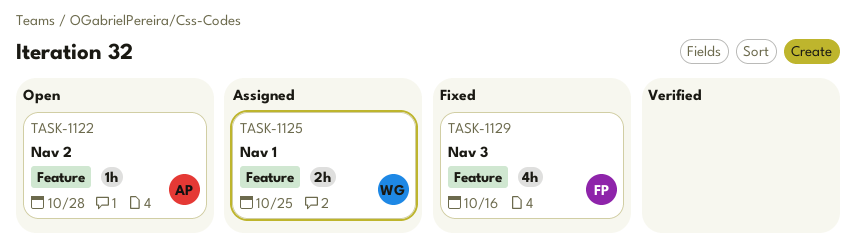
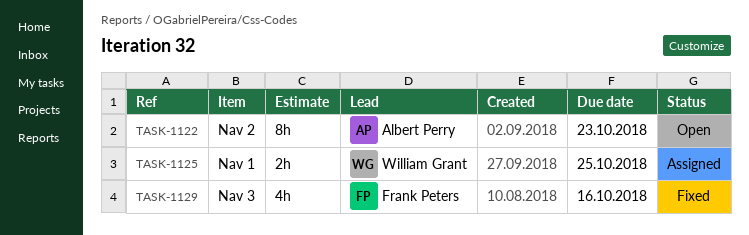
TASK-1122, estimate: 1h -> 8h
TASK-1122, due: Oct 28 -> Oct 23

